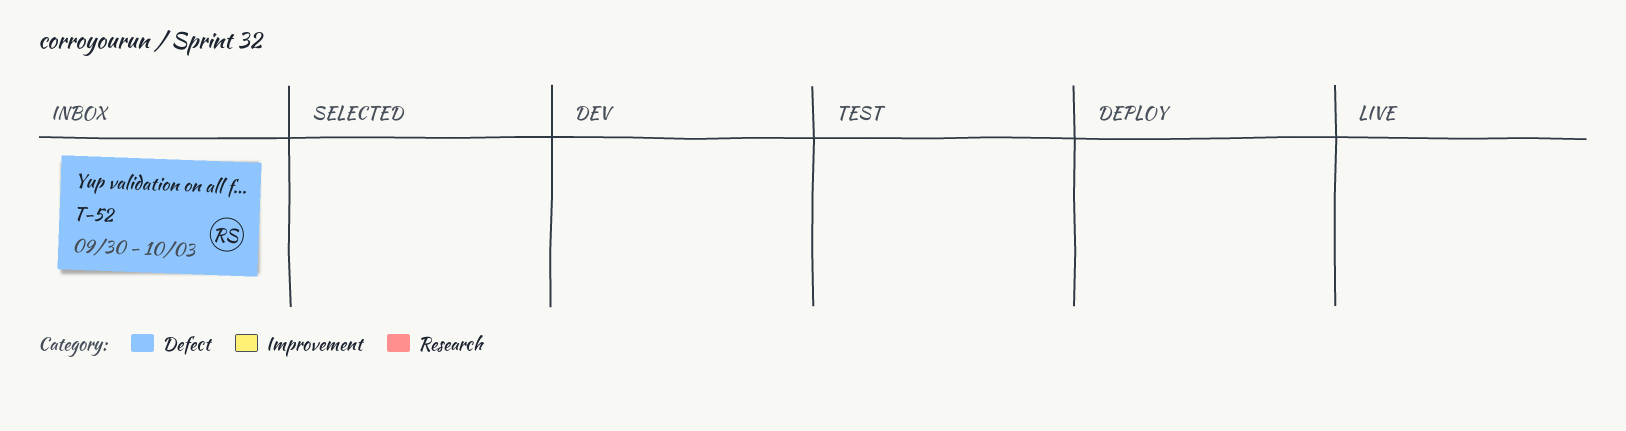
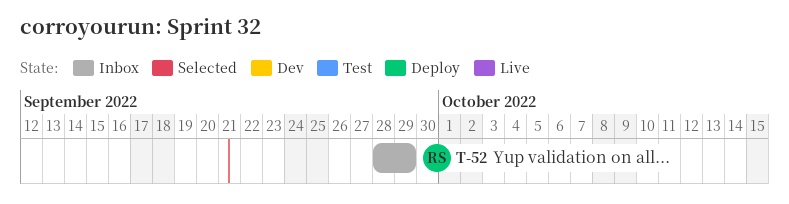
T-52, start: Sep 30 -> Sep 28
T-52, due: Oct 3 -> Sep 29

